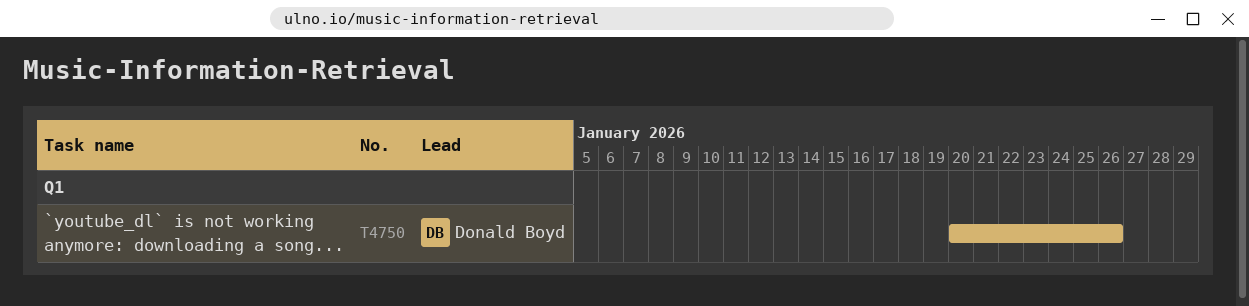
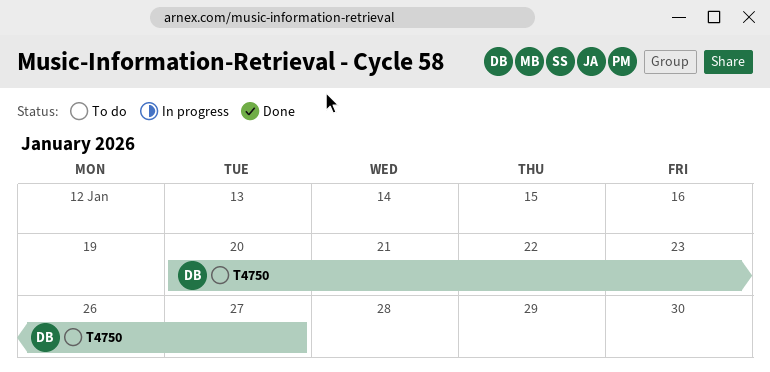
T4750, due: Jan 26 -> Jan 27

